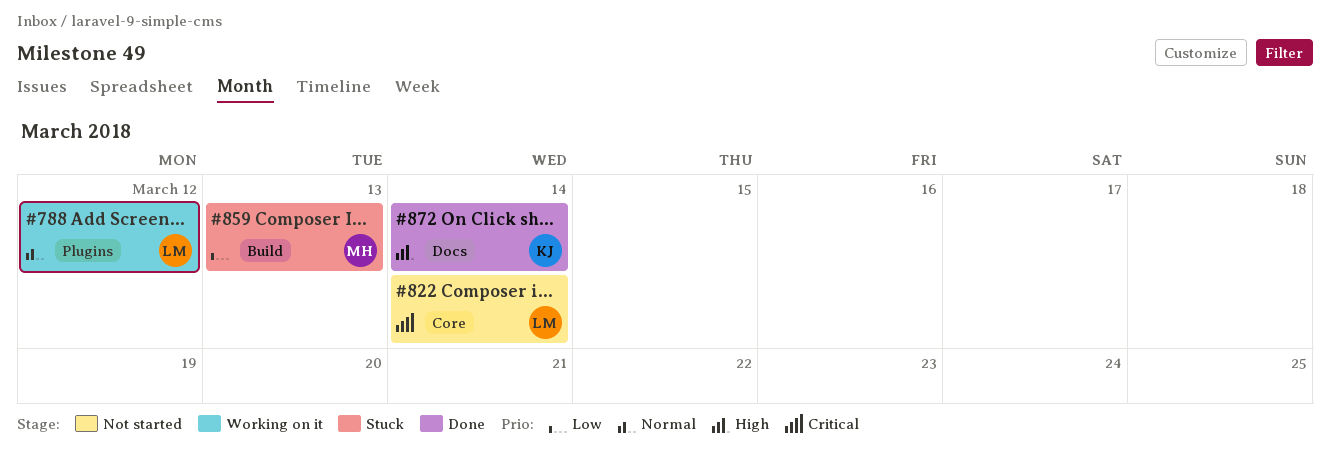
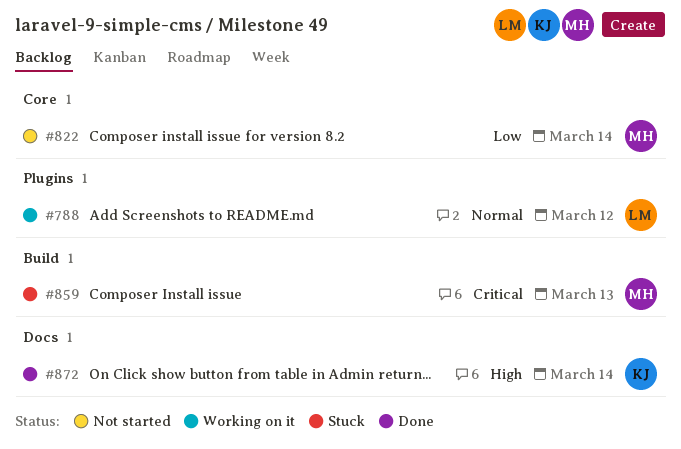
#822, owner: LM -> MH
#822, priority: Critical -> Low
#859, priority: Low -> Critical

